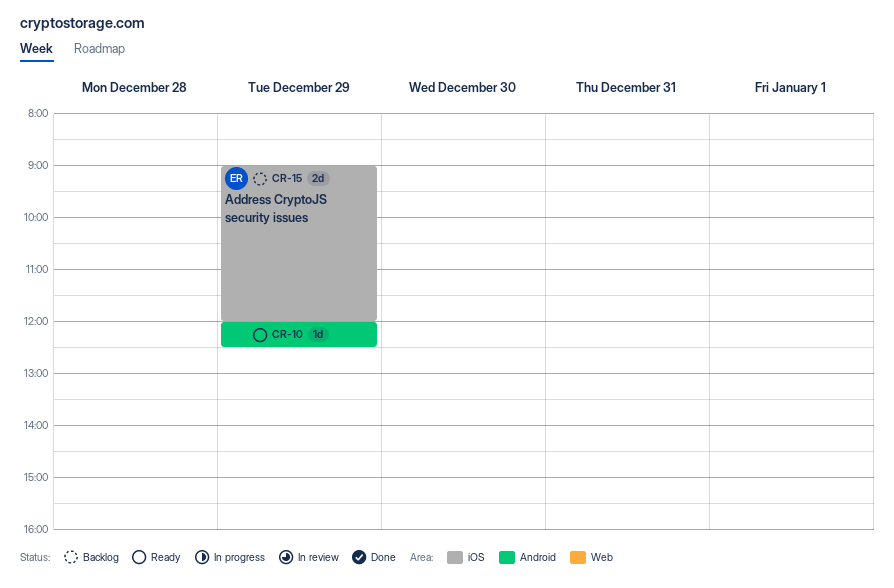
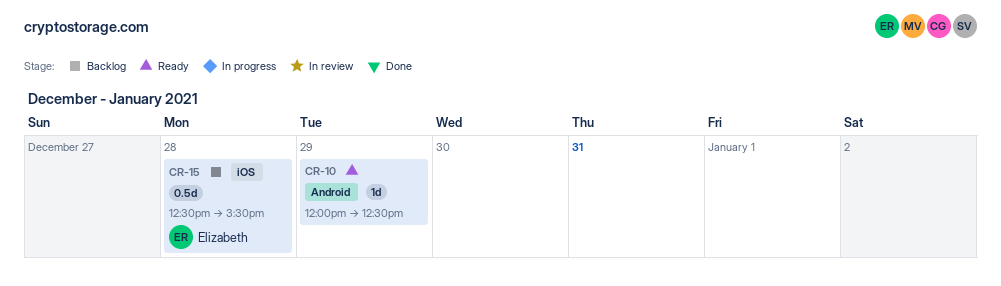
CR-15, estimate: 2d -> 0.5d
CR-15, day: Dec 29 -> Dec 28
CR-15, begins: 09:00 -> 12:30
CR-15, ends: 12:00 -> 15:30

